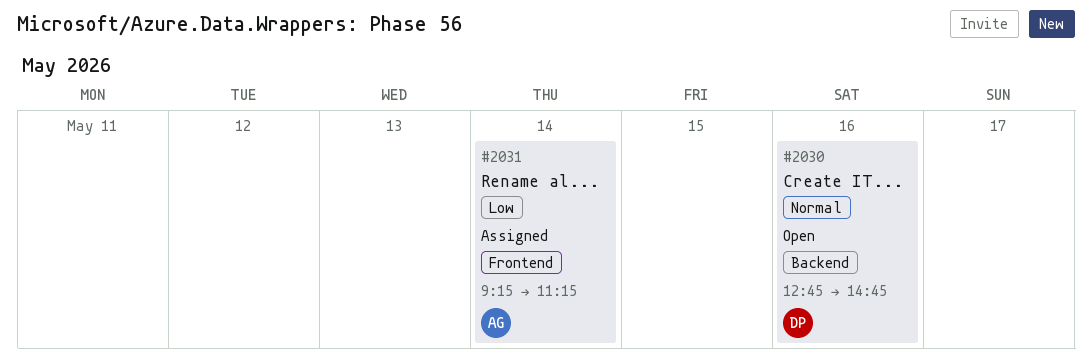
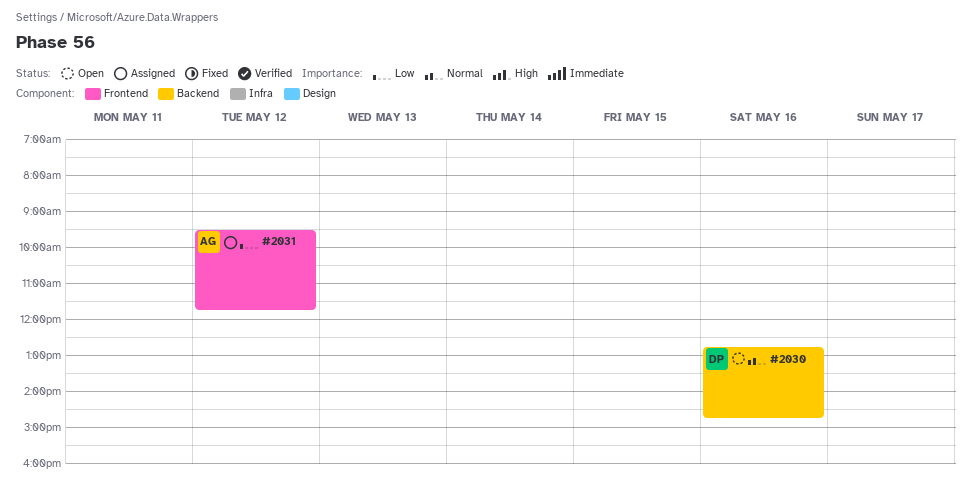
#2031, day: May 14 -> May 12
#2031, begins: 09:15 -> 09:30
#2031, ends: 11:15 -> 11:45

